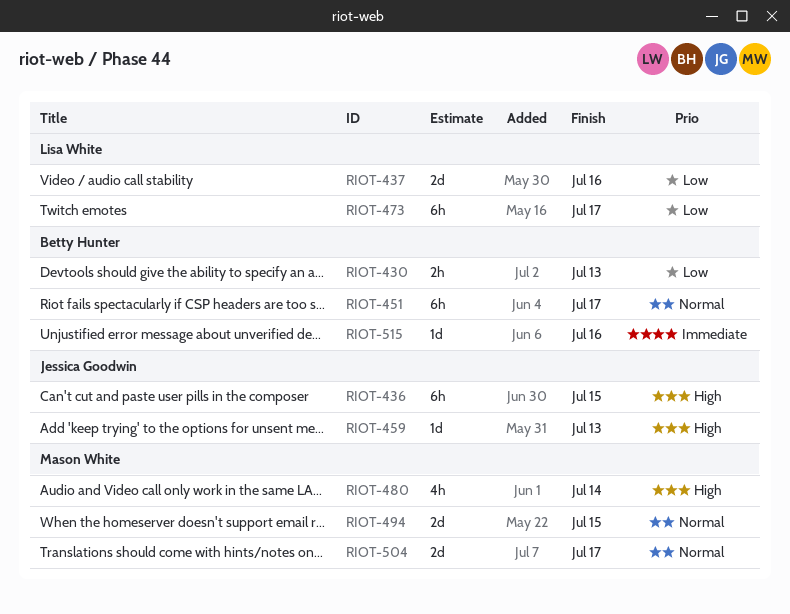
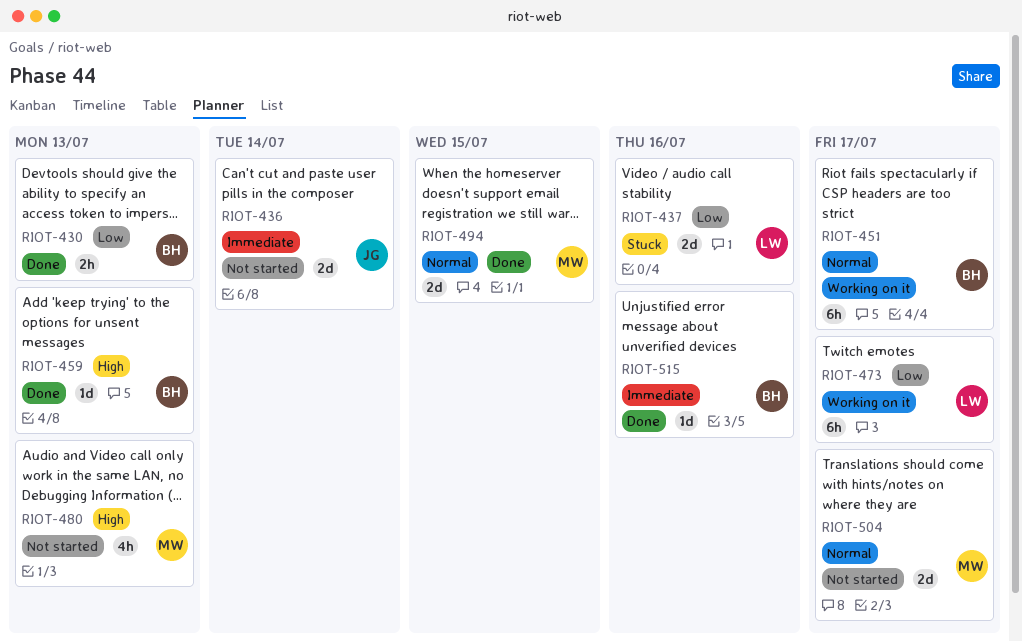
RIOT-436, priority: High -> Immediate
RIOT-436, estimate: 6h -> 2d
RIOT-436, due: Jul 15 -> Jul 14
RIOT-459, owner: Jessica Goodwin -> Betty Hunter
RIOT-480, due: Jul 14 -> Jul 13

